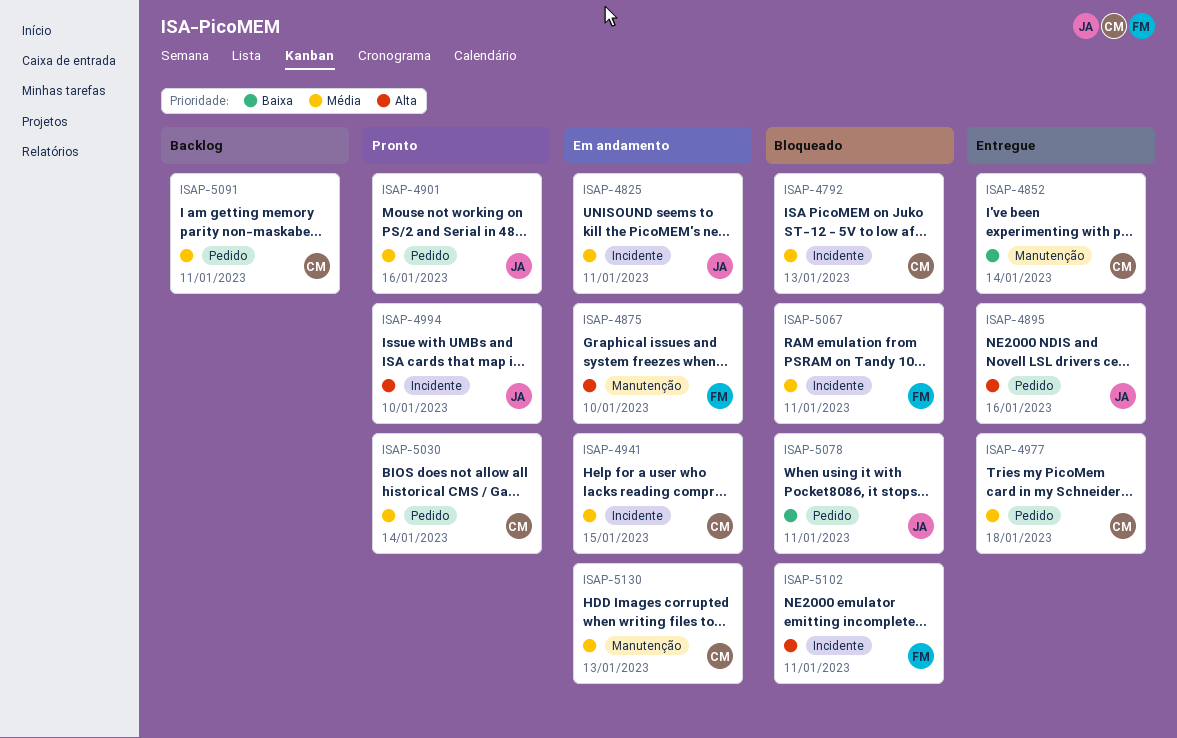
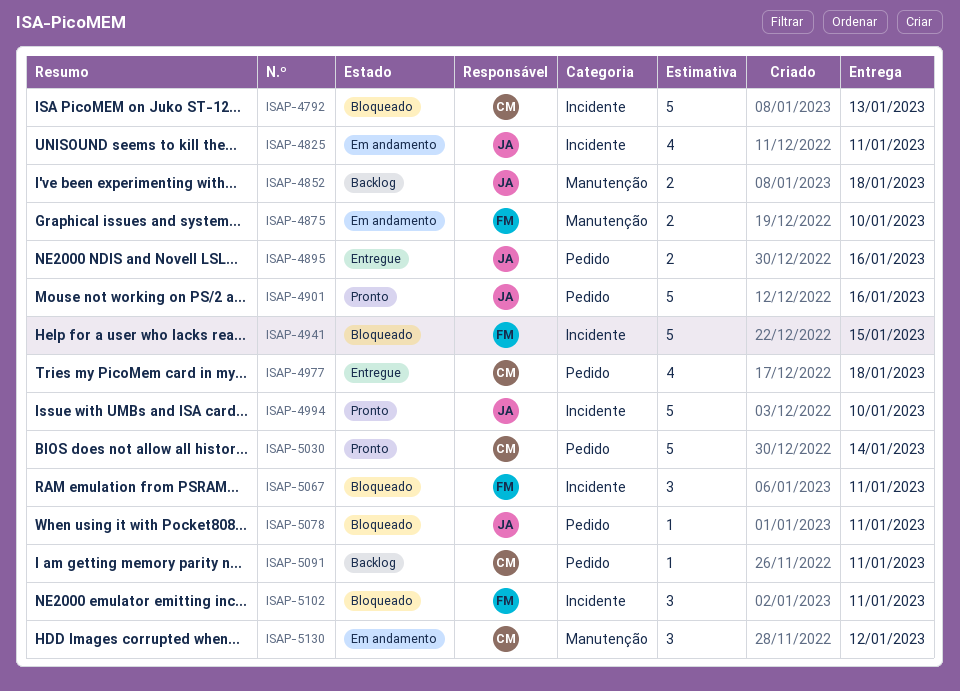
ISAP-4852, status: Entregue -> Backlog
ISAP-4852, owner: CM -> JA
ISAP-4852, due: Jan 14 -> Jan 18
ISAP-4941, status: Em andamento -> Bloqueado
ISAP-4941, owner: CM -> FM
ISAP-5130, due: Jan 13 -> Jan 12

